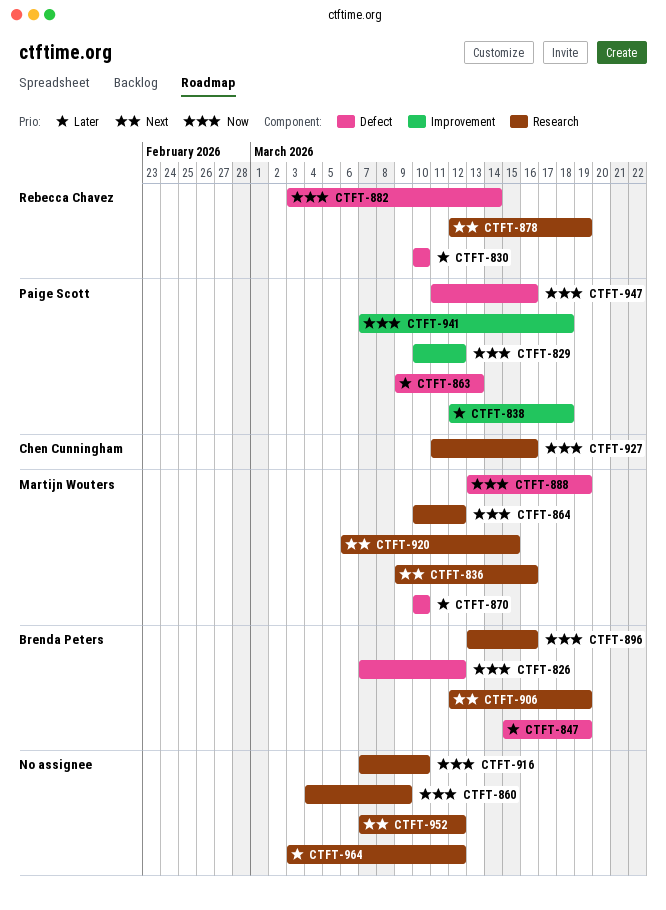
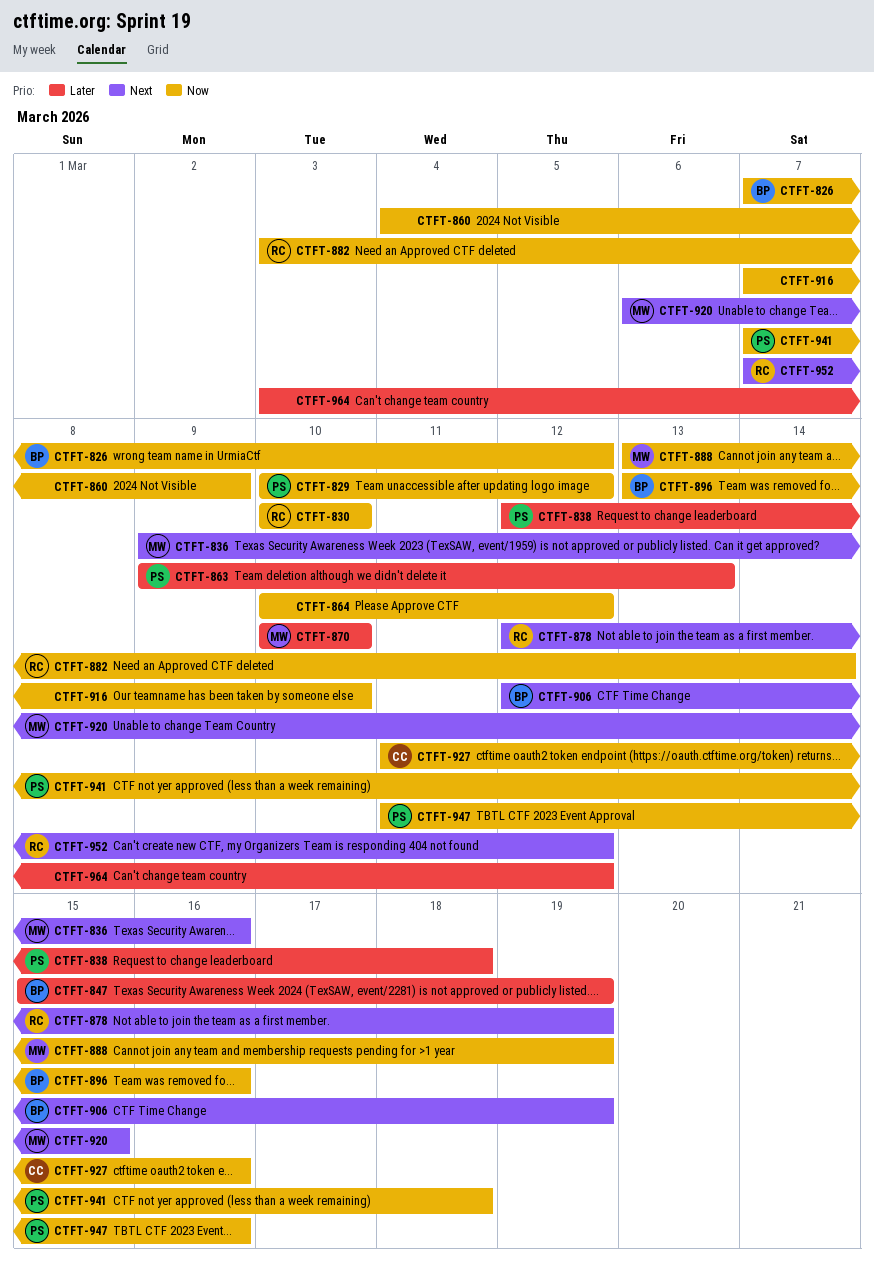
CTFT-830, priority: Later -> Now
CTFT-864, owner: Martijn Wouters -> none
CTFT-952, owner: none -> Rebecca Chavez

